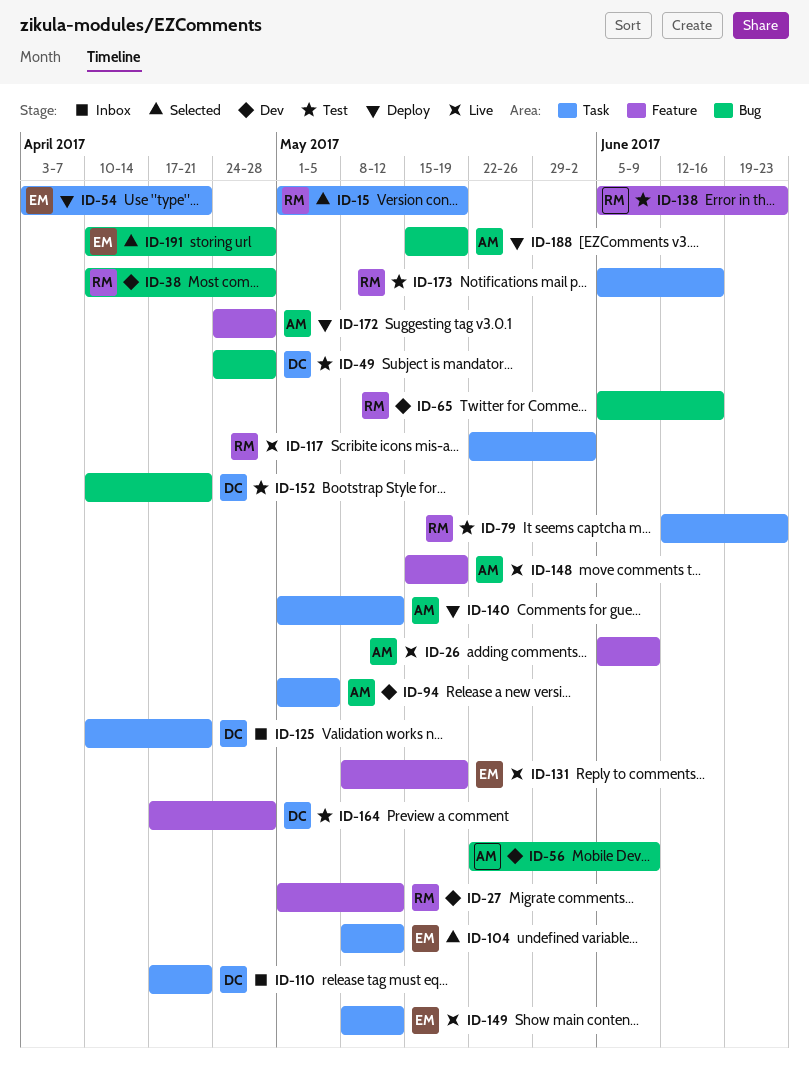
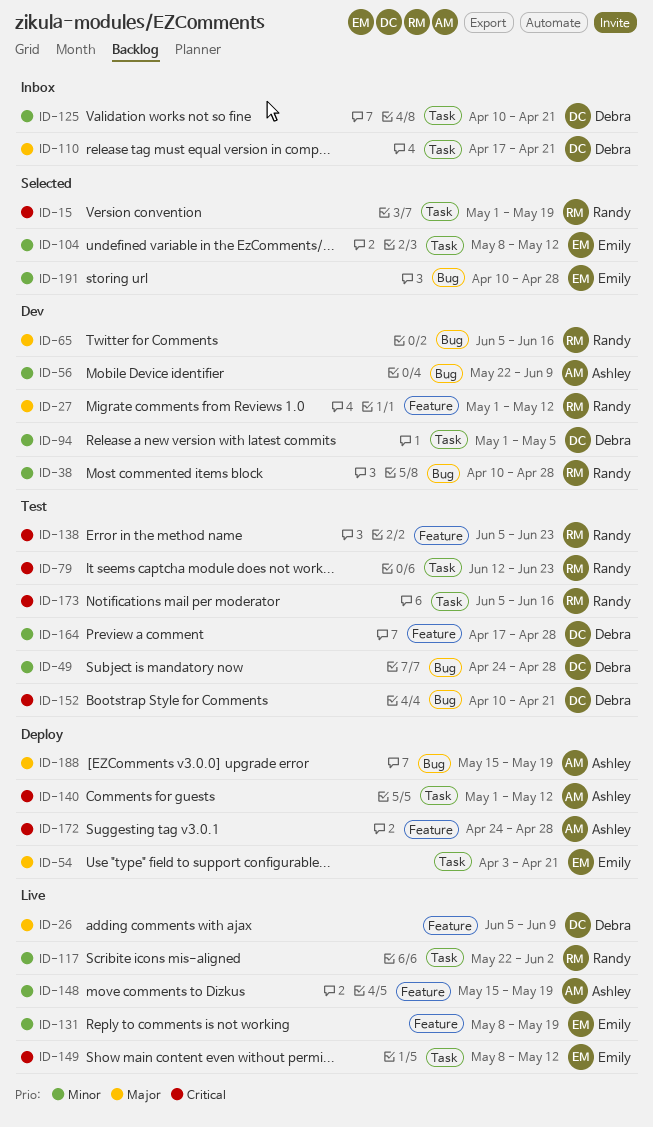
ID-26, owner: Ashley -> Debra
ID-94, owner: Ashley -> Debra

